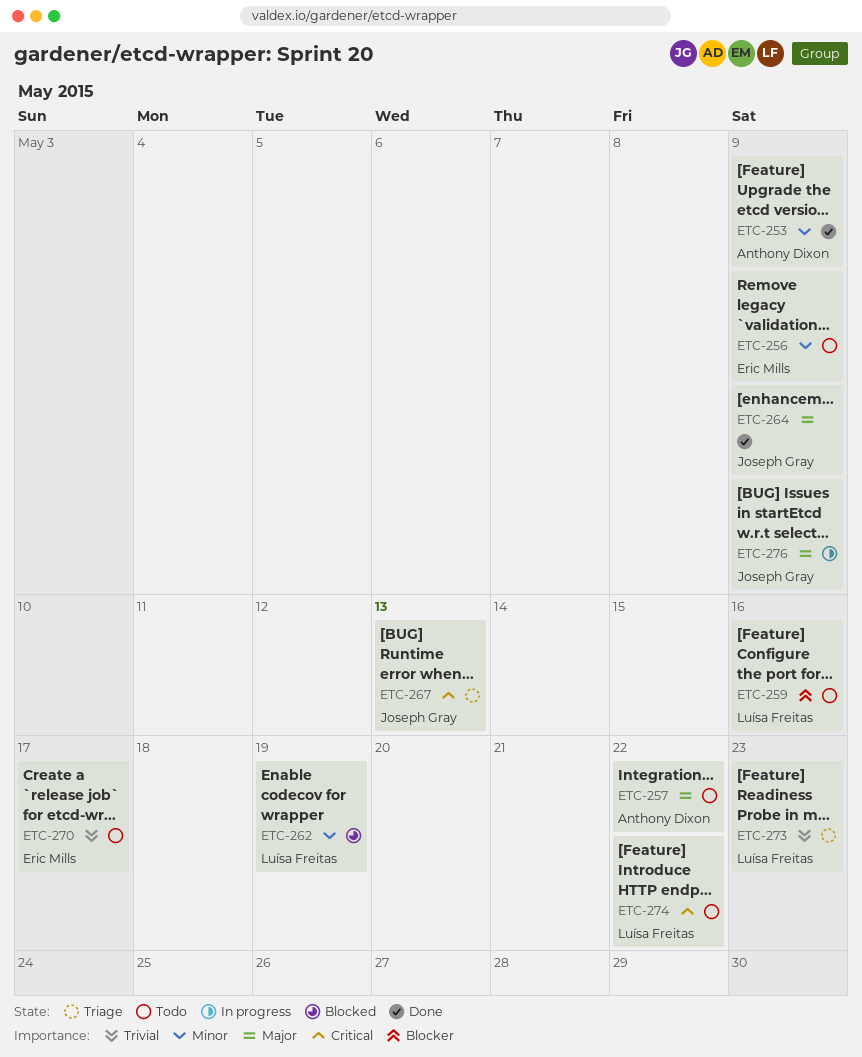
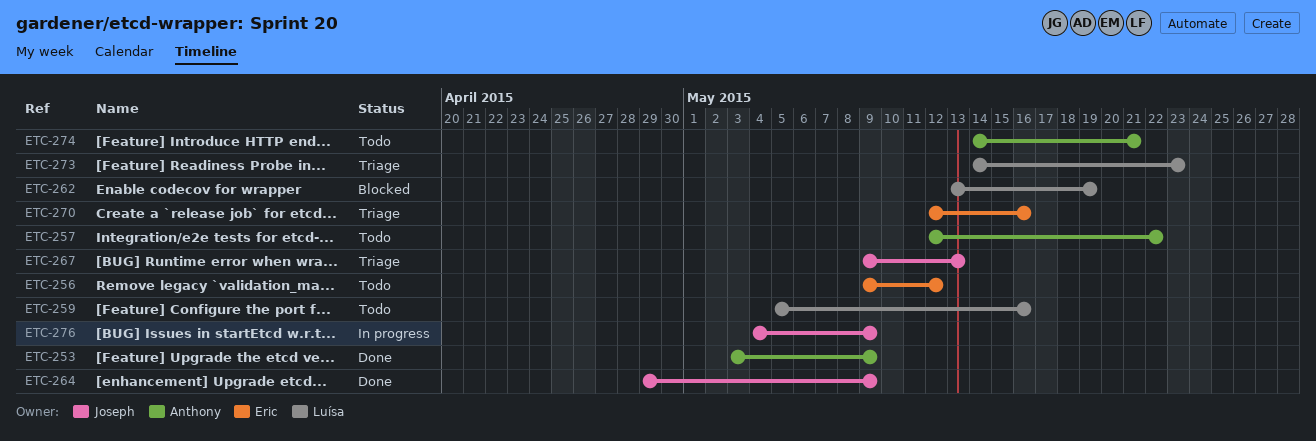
ETC-256, due: May 9 -> May 12
ETC-270, status: Todo -> Triage
ETC-270, due: May 17 -> May 16
ETC-274, owner: Luísa Freitas -> Anthony Dixon
ETC-274, due: May 22 -> May 21

